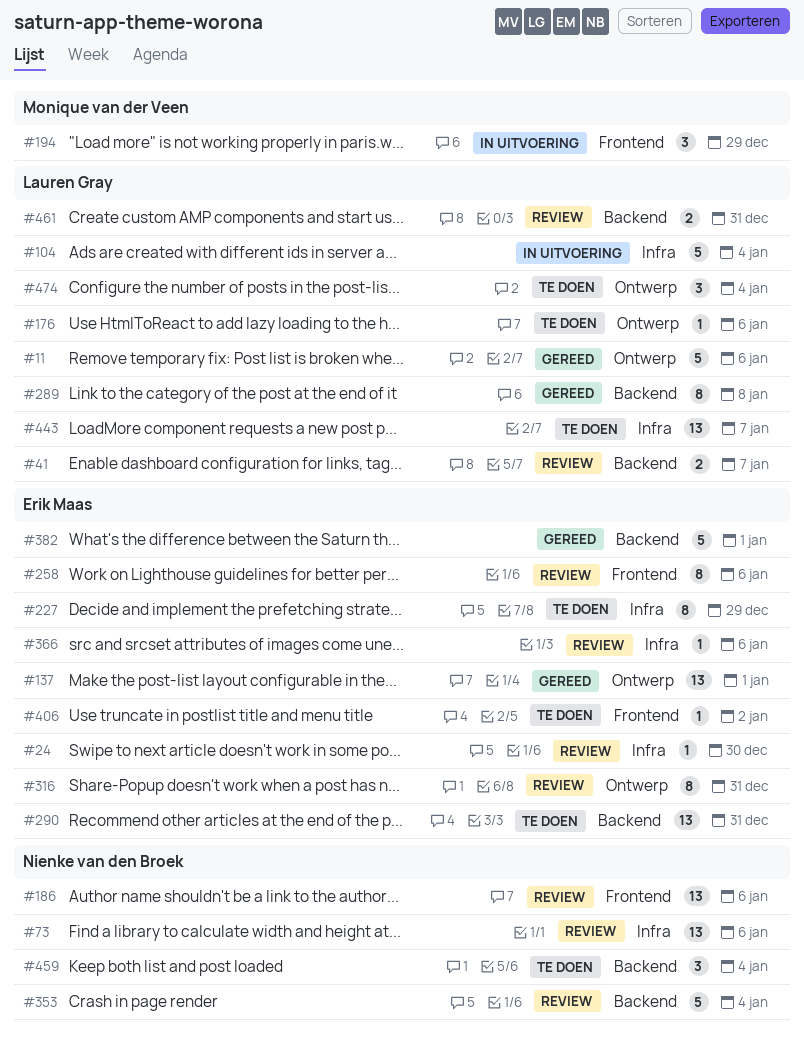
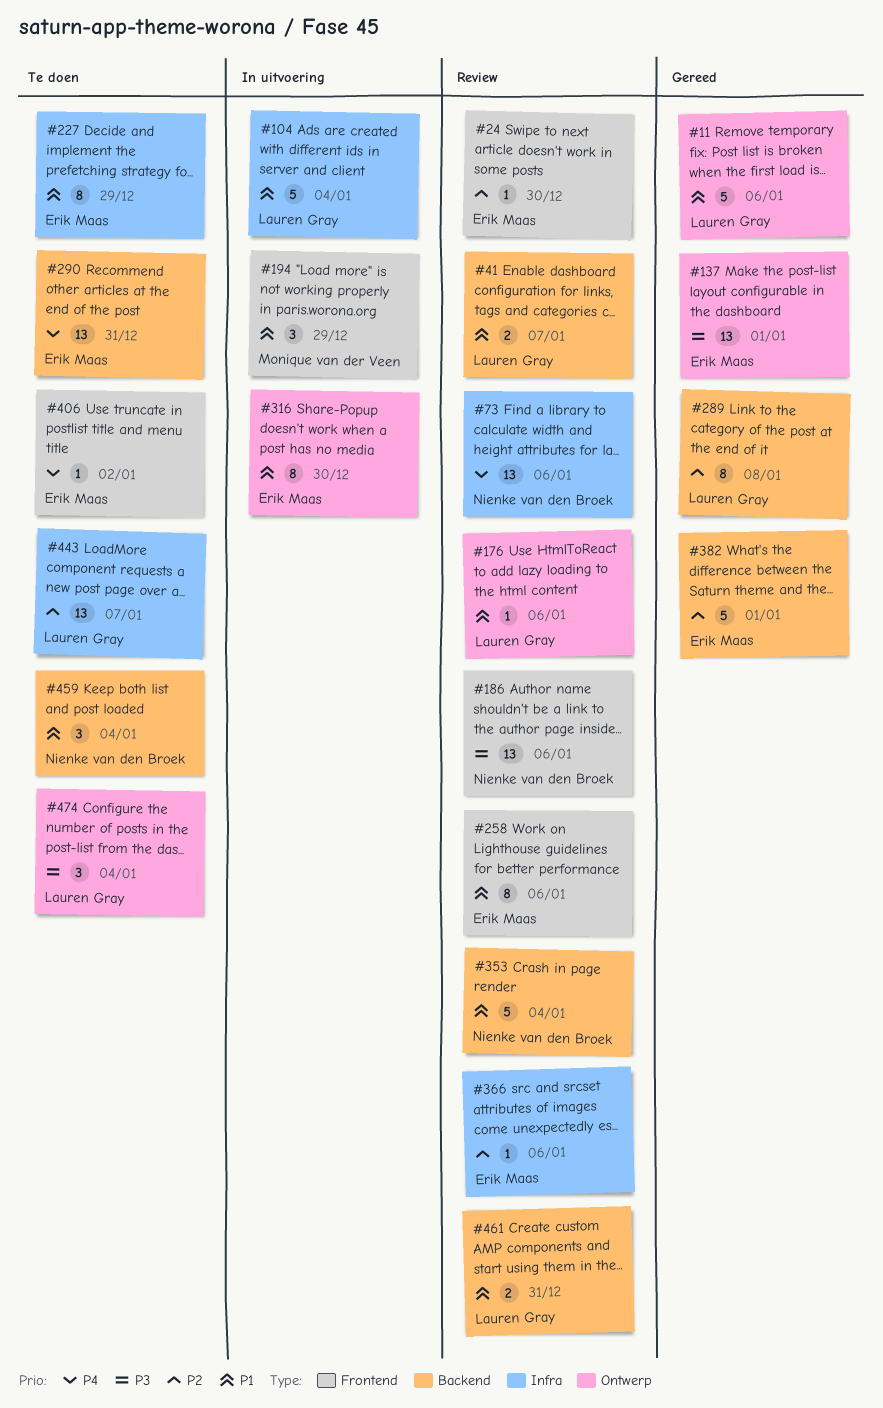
#24, label: Infra -> Frontend
#176, status: Te doen -> Review
#316, status: Review -> In uitvoering
#316, due: Dec 31 -> Dec 30

